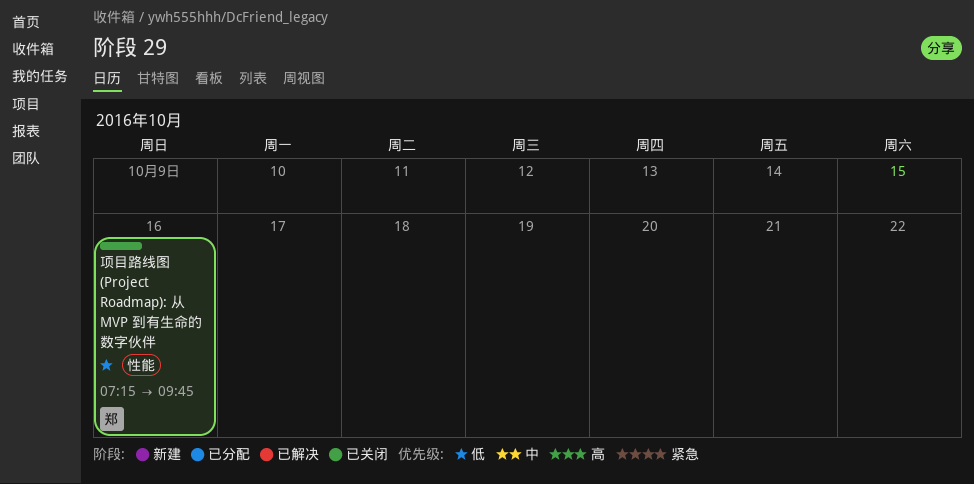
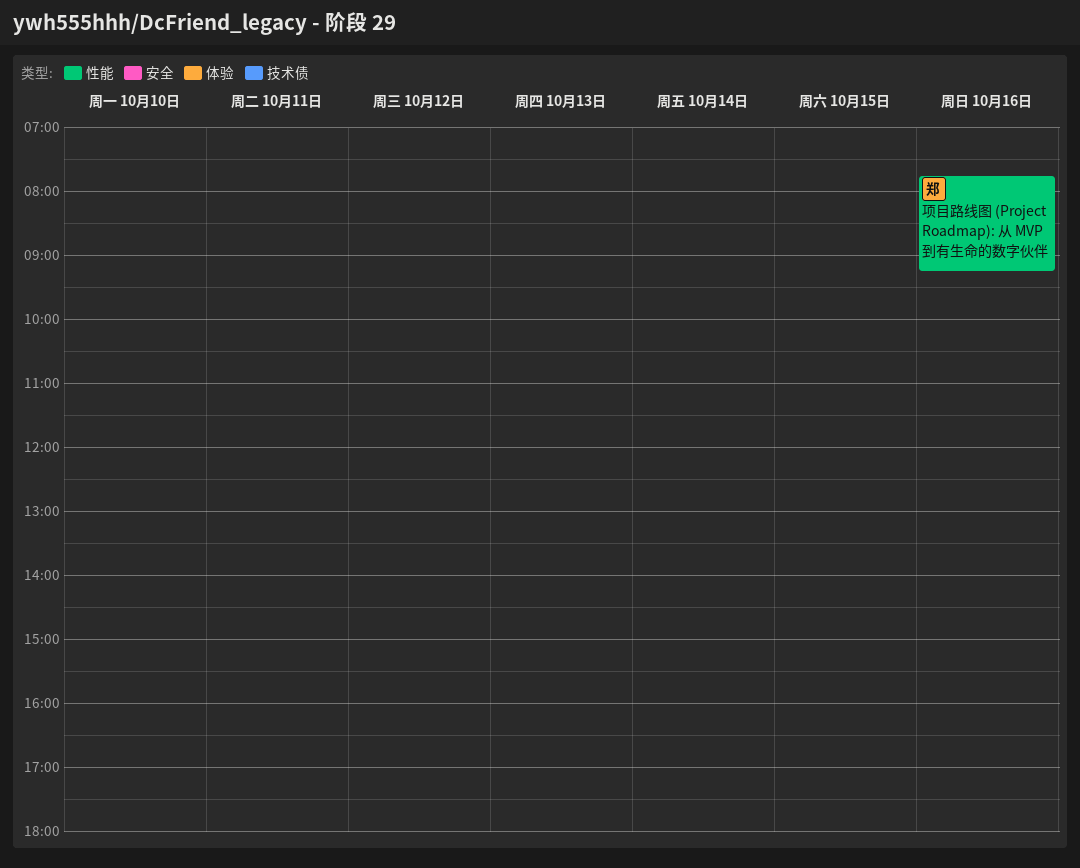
项目路线图 (Project Roadmap): 从 MVP 到有生命的数字伙伴, begins: 07:15 -> 07:45
项目路线图 (Project Roadmap): 从 MVP 到有生命的数字伙伴, ends: 09:45 -> 09:15

